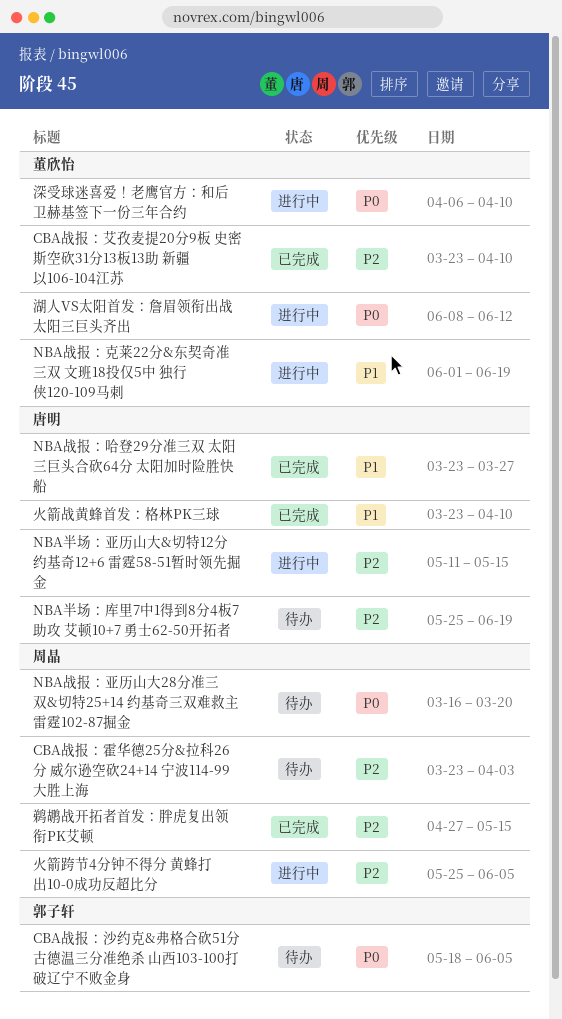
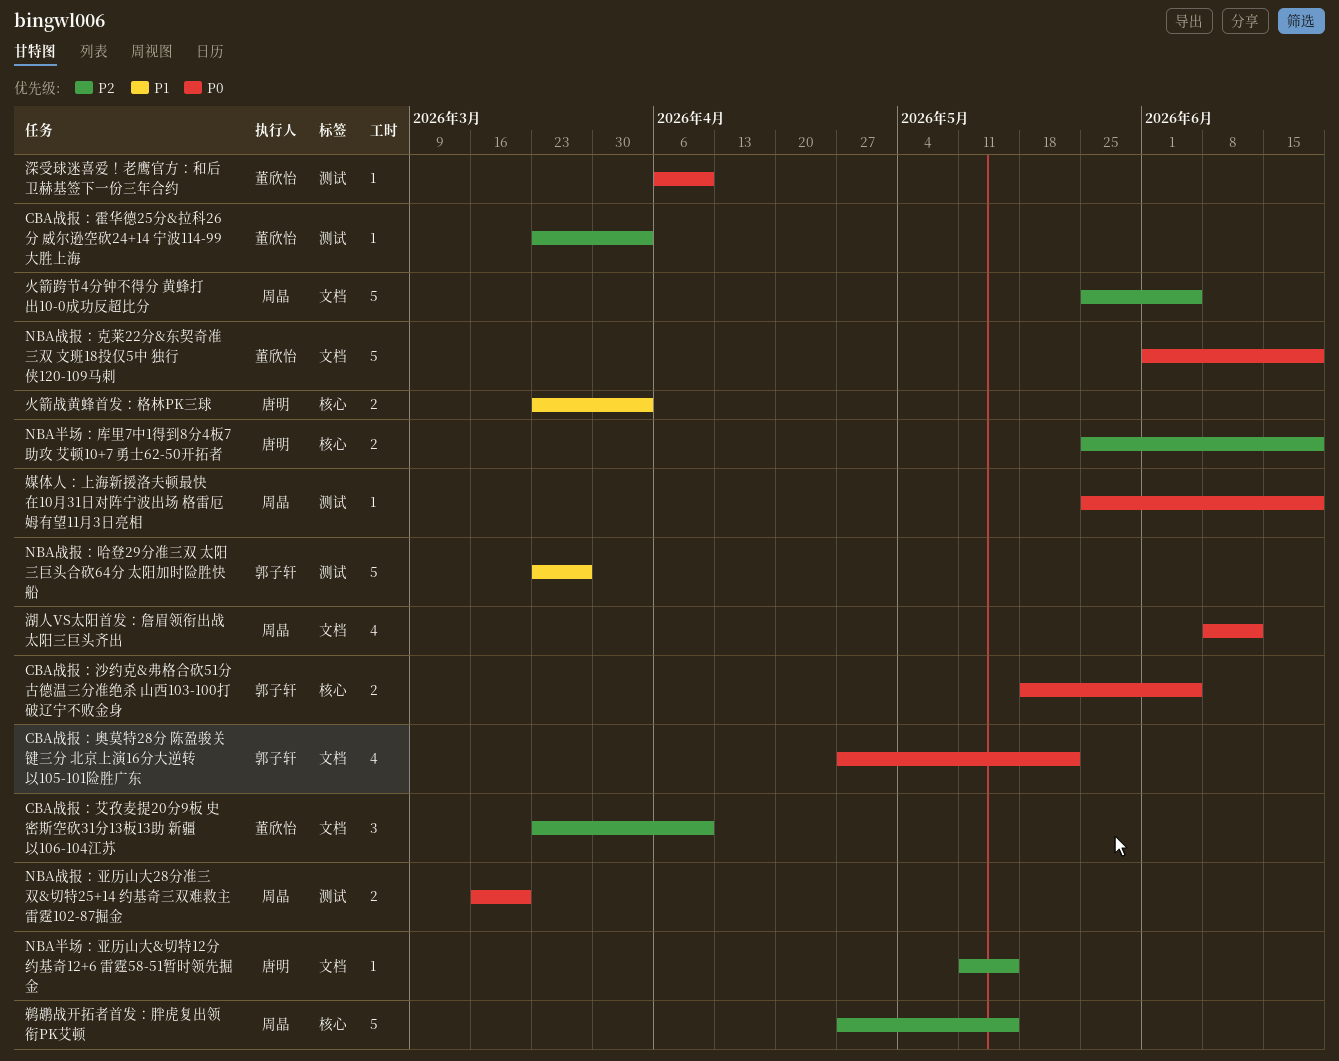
CBA战报：奥莫特28分 陈盈骏关键三分 北京上演16分大逆转以105-101险胜广东: none -> present
CBA战报：霍华德25分&拉科26分 威尔逊空砍24+14 宁波114-99大胜上海, owner: 周晶 -> 董欣怡
NBA战报：克莱22分&东契奇准三双 文班18投仅5中 独行侠120-109马刺, priority: P1 -> P0
NBA战报：哈登29分准三双 太阳三巨头合砍64分 太阳加时险胜快船, owner: 唐明 -> 郭子轩
媒体人：上海新援洛夫顿最快在10月31日对阵宁波出场 格雷厄姆有望11月3日亮相: none -> present
湖人VS太阳首发：詹眉领衔出战 太阳三巨头齐出, owner: 董欣怡 -> 周晶
火箭战黄蜂首发：格林PK三球, due: Apr 10 -> Apr 3

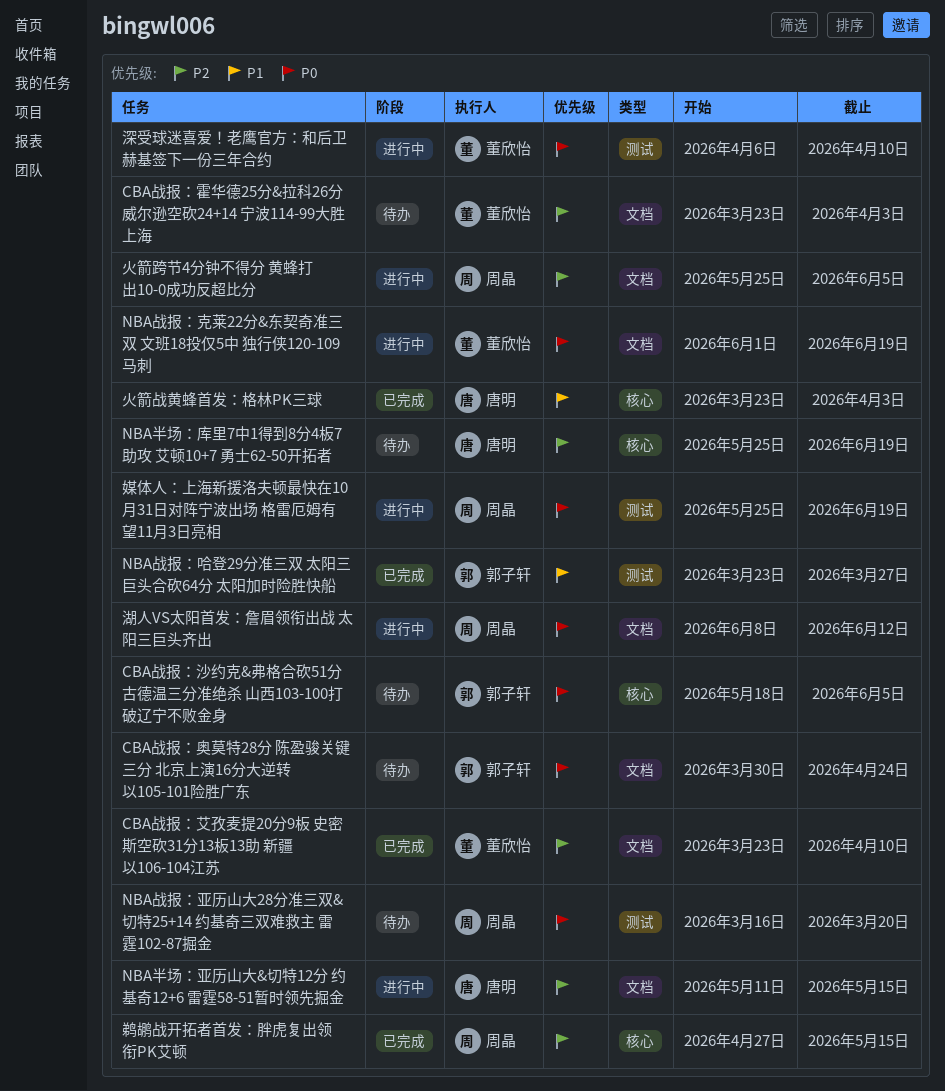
CBA战报：奥莫特28分 陈盈骏关键三分 北京上演16分大逆转以105-101险胜广东, start: Apr 27 -> Mar 30
CBA战报：奥莫特28分 陈盈骏关键三分 北京上演16分大逆转以105-101险胜广东, due: May 22 -> Apr 24
CBA战报：霍华德25分&拉科26分 威尔逊空砍24+14 宁波114-99大胜上海, label: 测试 -> 文档

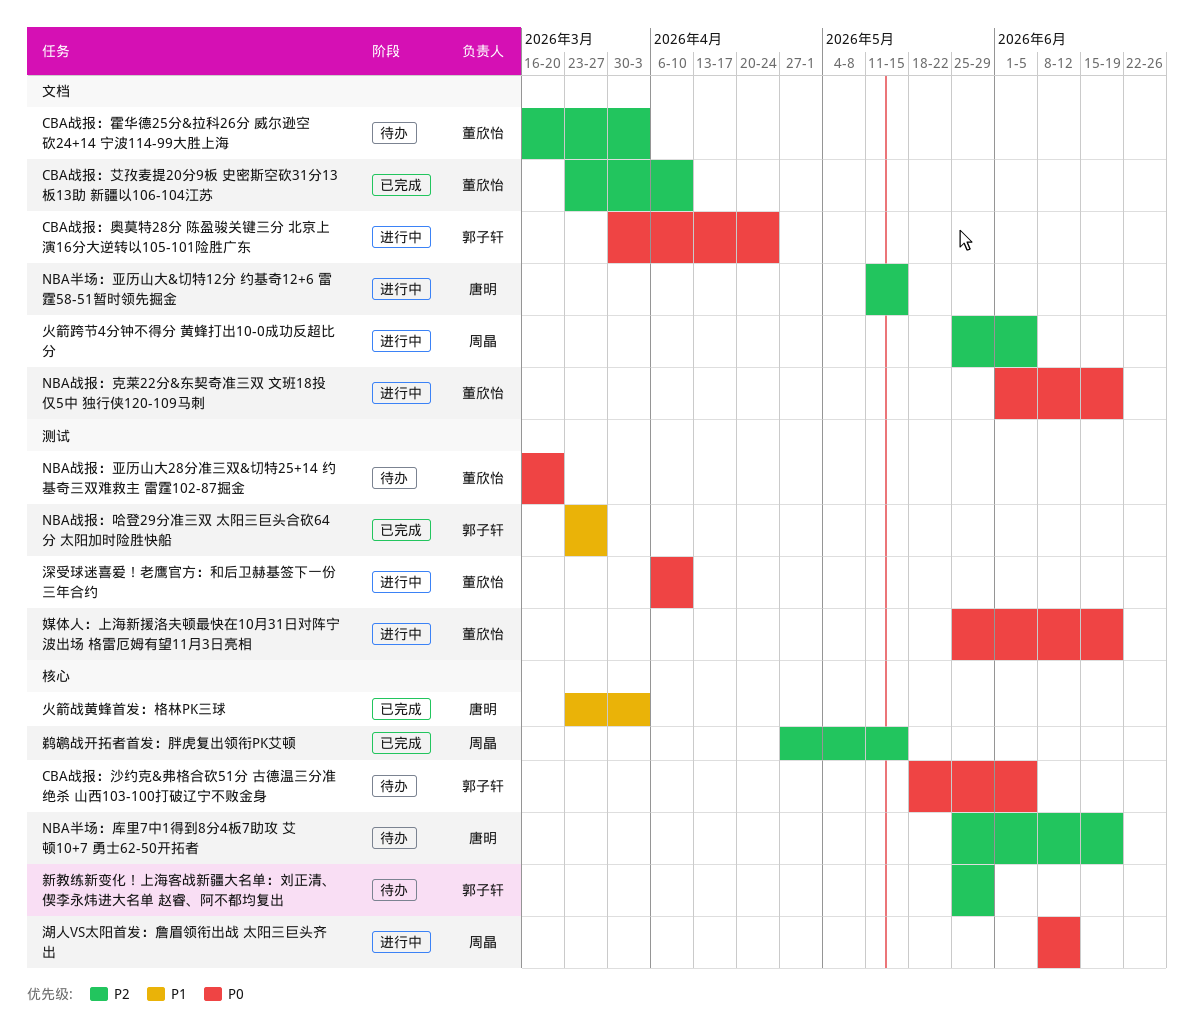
CBA战报：奥莫特28分 陈盈骏关键三分 北京上演16分大逆转以105-101险胜广东, status: 待办 -> 进行中
CBA战报：霍华德25分&拉科26分 威尔逊空砍24+14 宁波114-99大胜上海, start: Mar 23 -> Mar 16
NBA战报：亚历山大28分准三双&切特25+14 约基奇三双难救主 雷霆102-87掘金, owner: 周晶 -> 董欣怡
媒体人：上海新援洛夫顿最快在10月31日对阵宁波出场 格雷厄姆有望11月3日亮相, owner: 周晶 -> 董欣怡
新教练新变化！上海客战新疆大名单：刘正清、偰李永炜进大名单 赵睿、阿不都均复出: none -> present
湖人VS太阳首发：詹眉领衔出战 太阳三巨头齐出, label: 文档 -> 核心

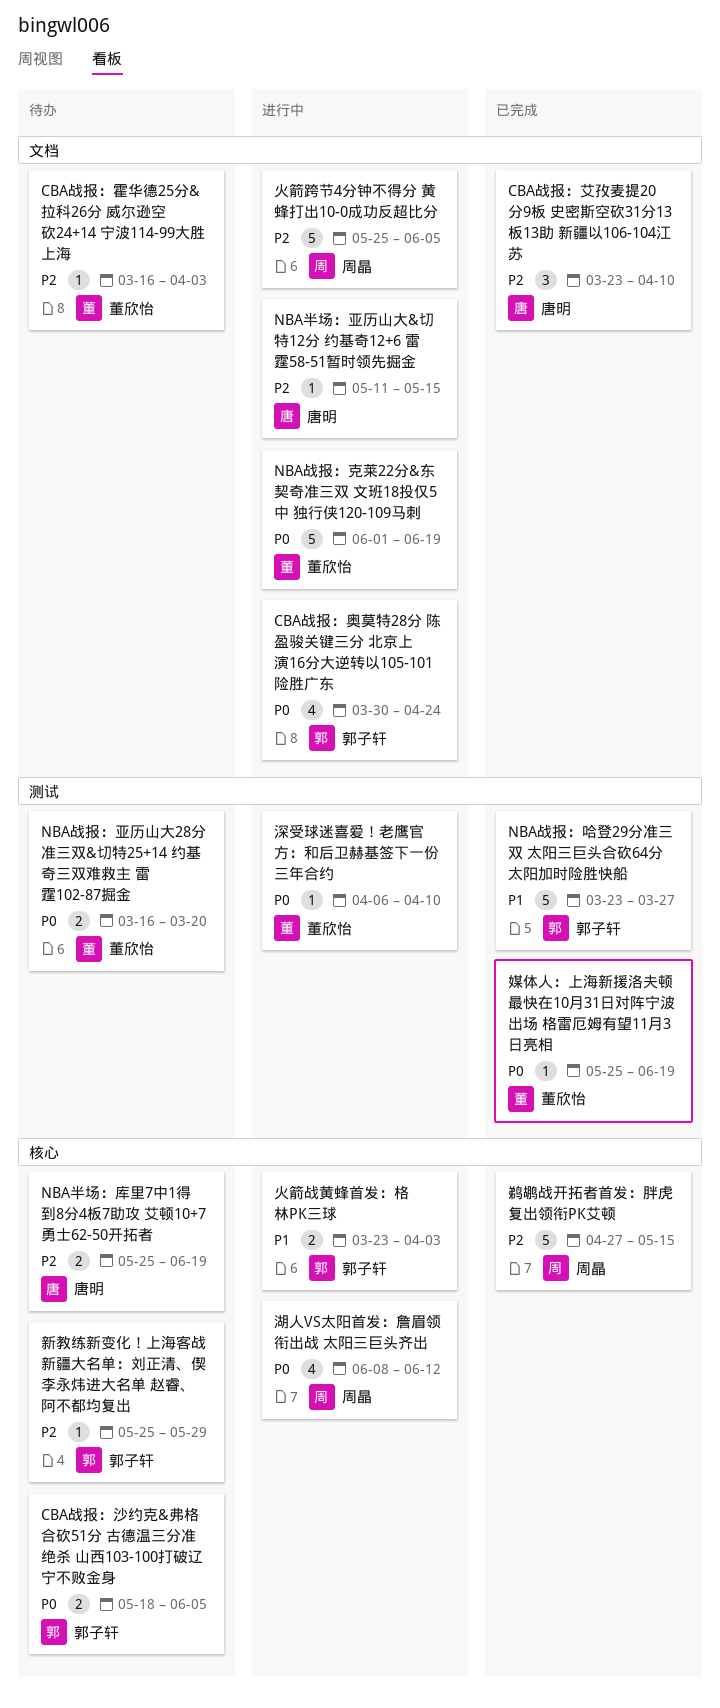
CBA战报：艾孜麦提20分9板 史密斯空砍31分13板13助 新疆以106-104江苏, owner: 董欣怡 -> 唐明
媒体人：上海新援洛夫顿最快在10月31日对阵宁波出场 格雷厄姆有望11月3日亮相, status: 进行中 -> 已完成
火箭战黄蜂首发：格林PK三球, status: 已完成 -> 进行中
火箭战黄蜂首发：格林PK三球, owner: 唐明 -> 郭子轩

